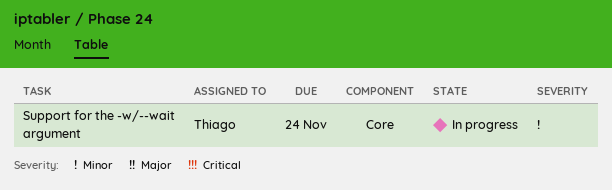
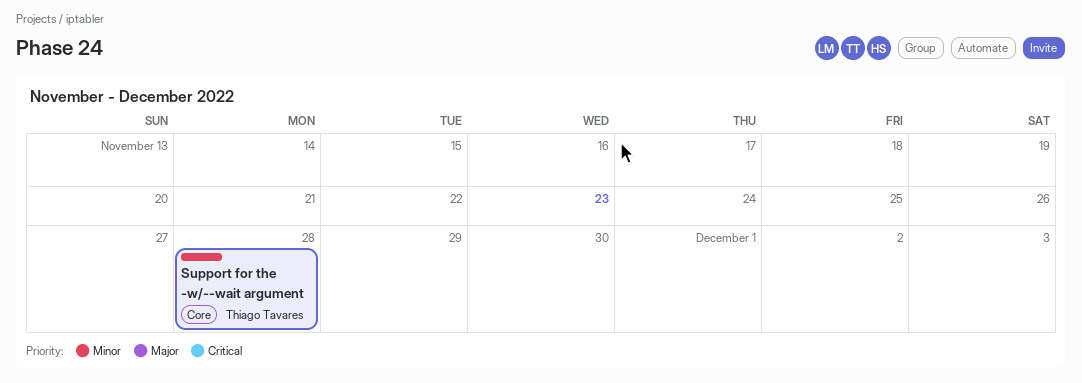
Support for the -w/--wait argument, due: Nov 24 -> Nov 28

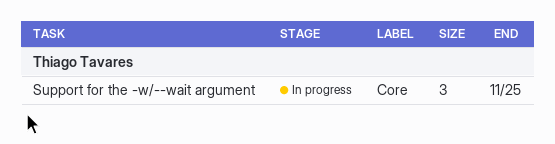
Support for the -w/--wait argument, due: Nov 28 -> Nov 25

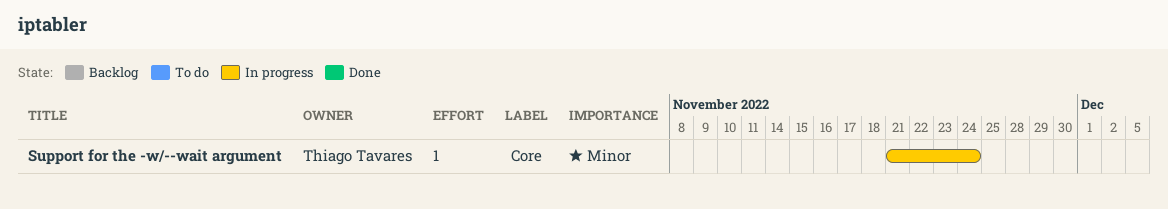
Support for the -w/--wait argument, estimate: 3 -> 1
Support for the -w/--wait argument, due: Nov 25 -> Nov 24

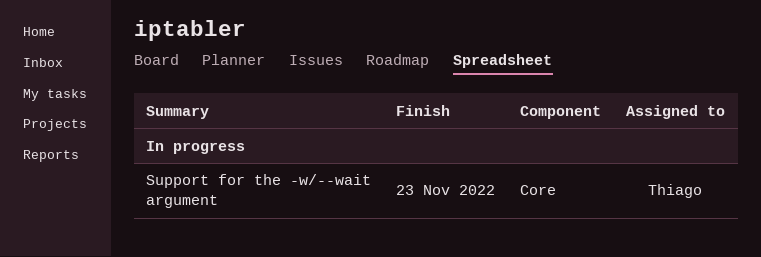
Support for the -w/--wait argument, due: Nov 24 -> Nov 23

